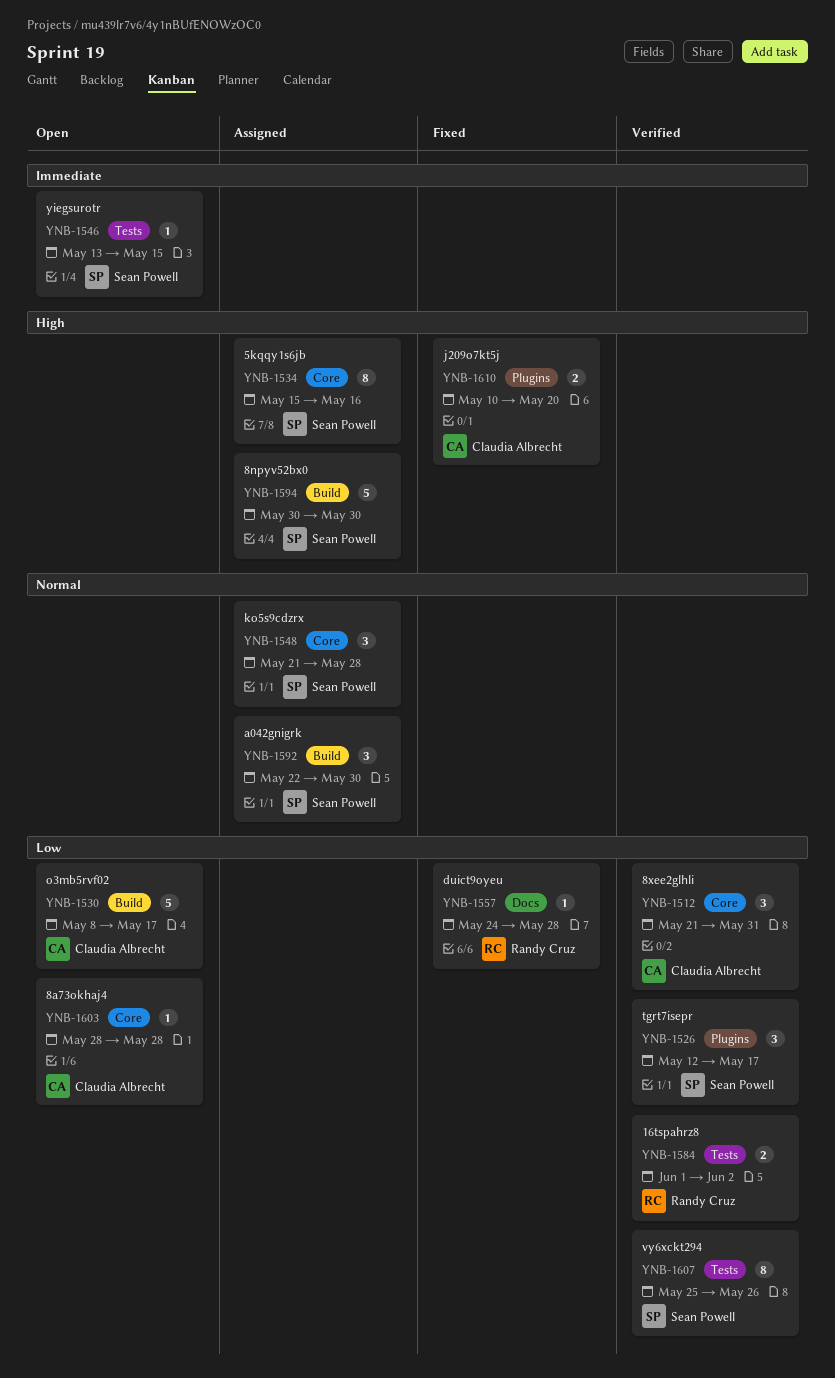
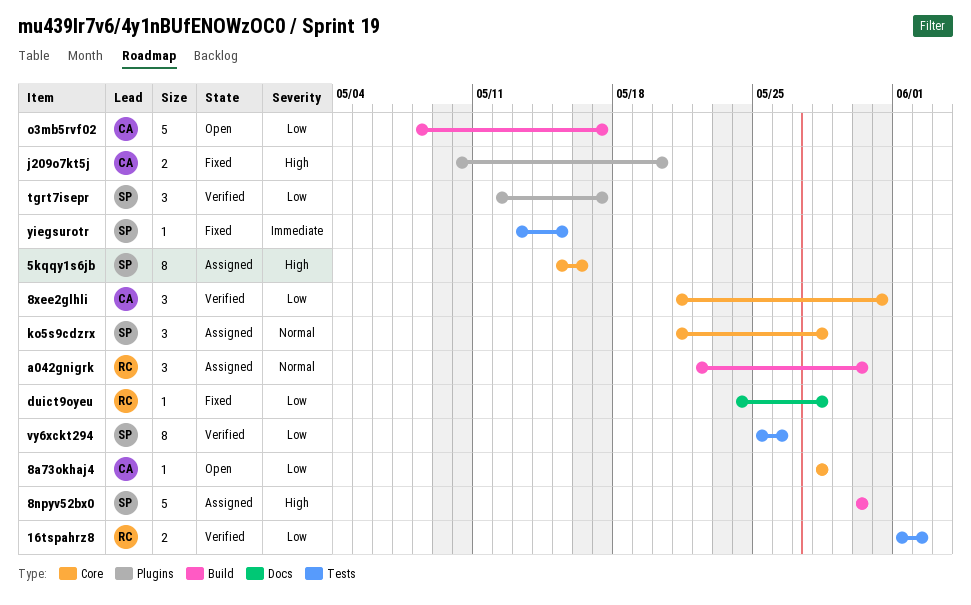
a042gnigrk, owner: Sean Powell -> Randy Cruz
yiegsurotr, status: Open -> Fixed

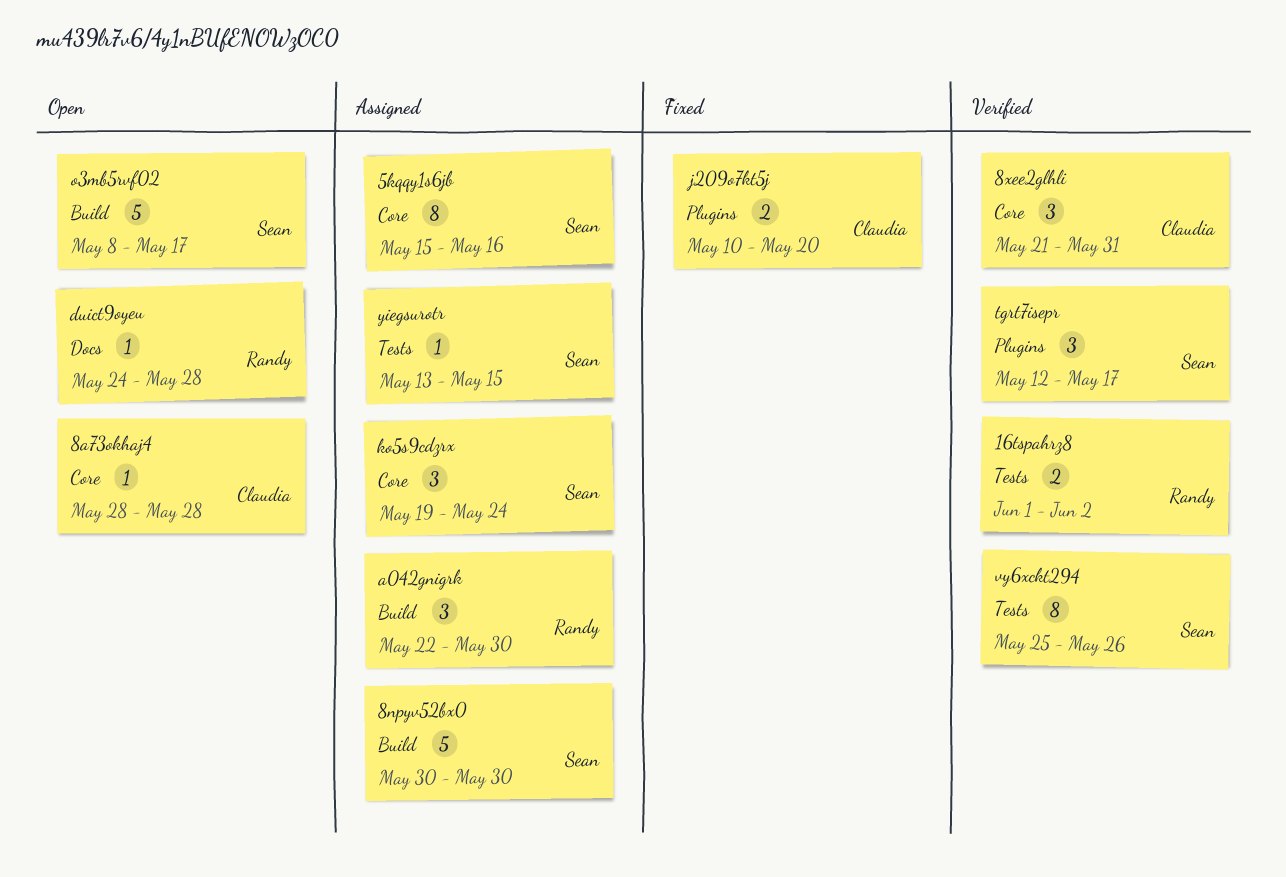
duict9oyeu, status: Fixed -> Open
ko5s9cdzrx, start: May 21 -> May 19
ko5s9cdzrx, due: May 28 -> May 24
o3mb5rvf02, owner: Claudia -> Sean
yiegsurotr, status: Fixed -> Assigned

